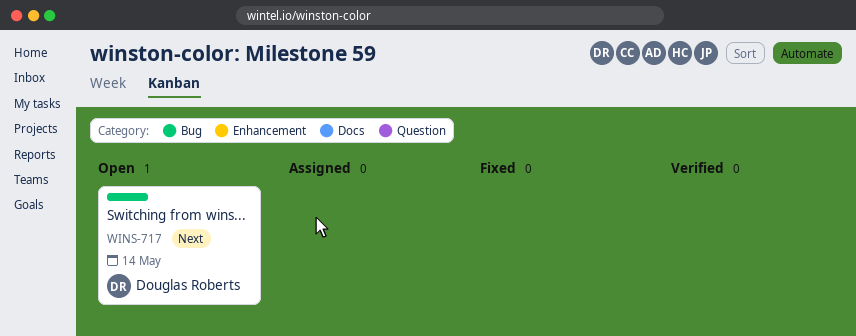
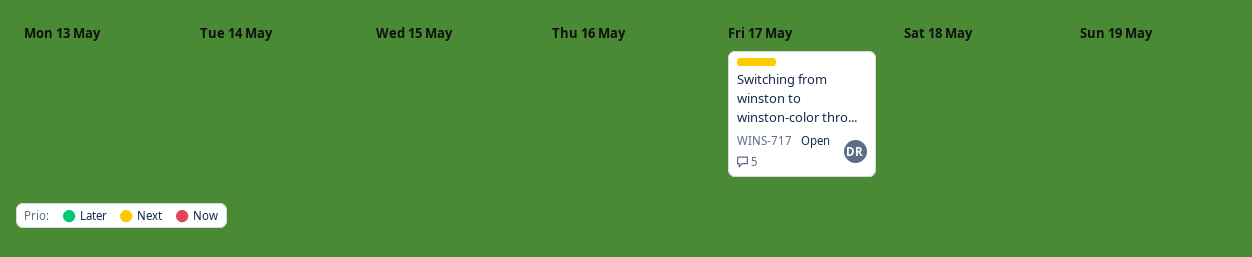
WINS-717, due: May 14 -> May 17

